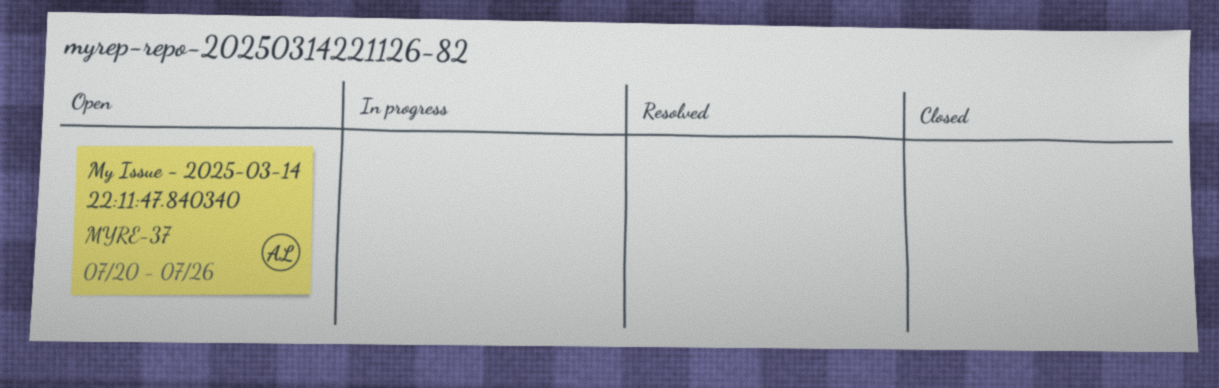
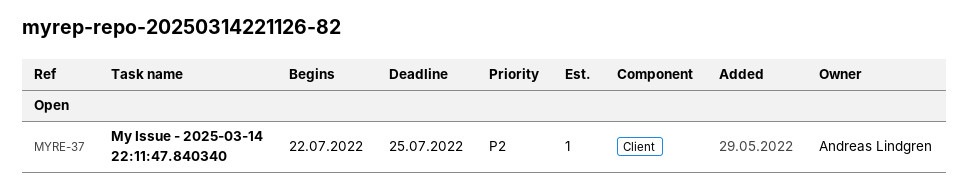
MYRE-37, start: Jul 20 -> Jul 22
MYRE-37, due: Jul 26 -> Jul 25

